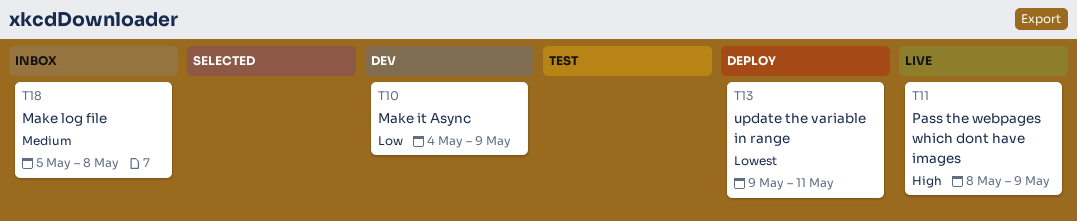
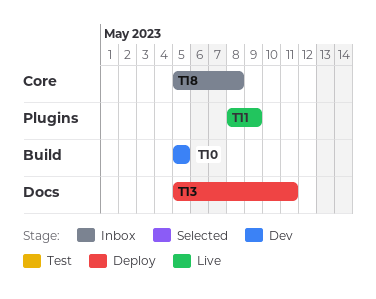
T10, start: May 4 -> May 5
T10, due: May 9 -> May 5
T13, start: May 9 -> May 5

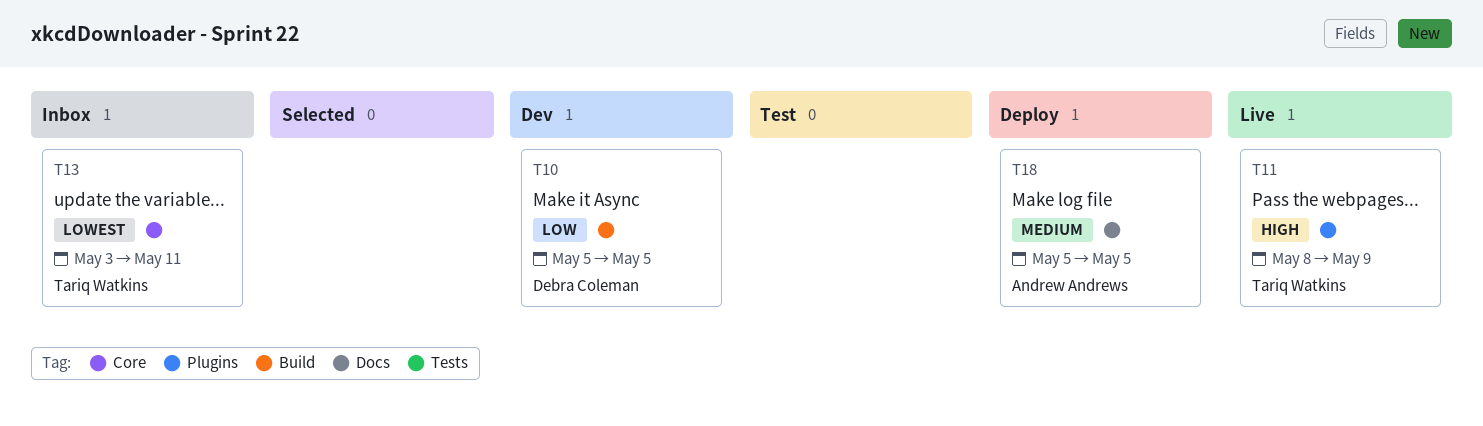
T13, status: Deploy -> Inbox
T13, label: Docs -> Core
T13, start: May 5 -> May 3
T18, status: Inbox -> Deploy
T18, label: Core -> Docs
T18, due: May 8 -> May 5

